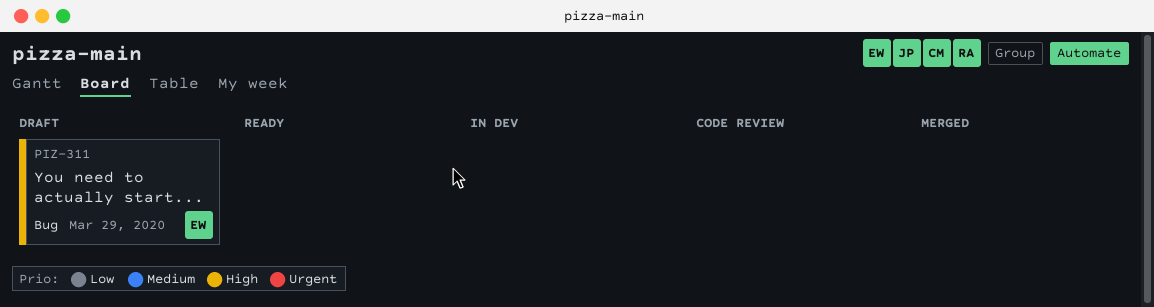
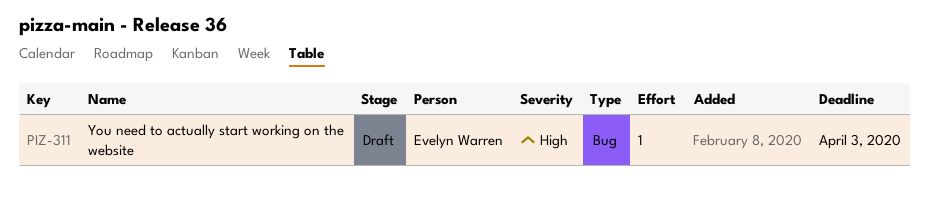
PIZ-311, due: Mar 29 -> Apr 3

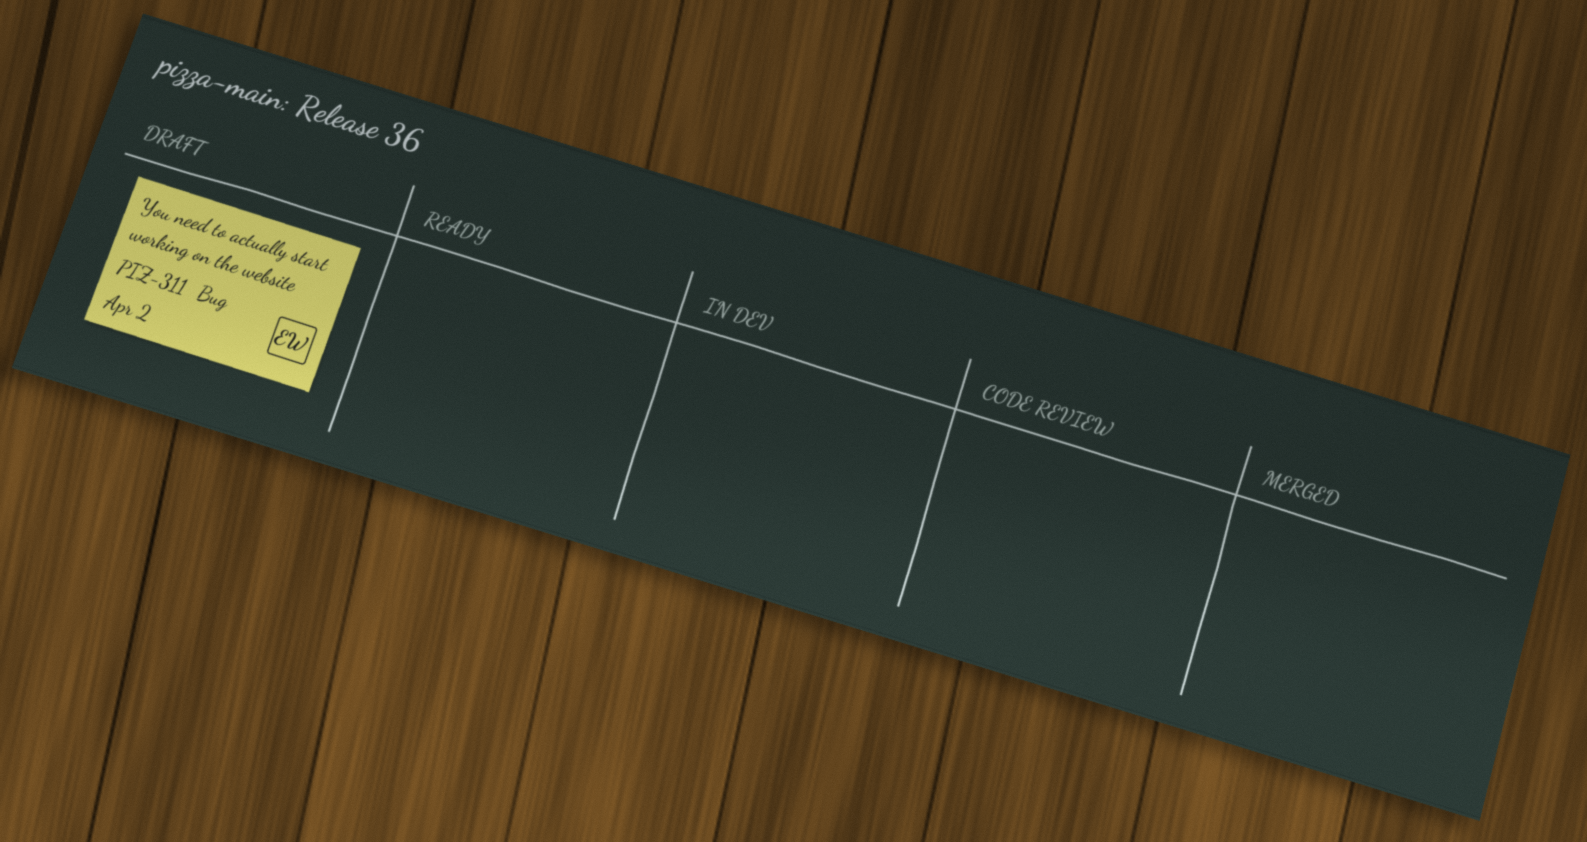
PIZ-311, due: Apr 3 -> Apr 2

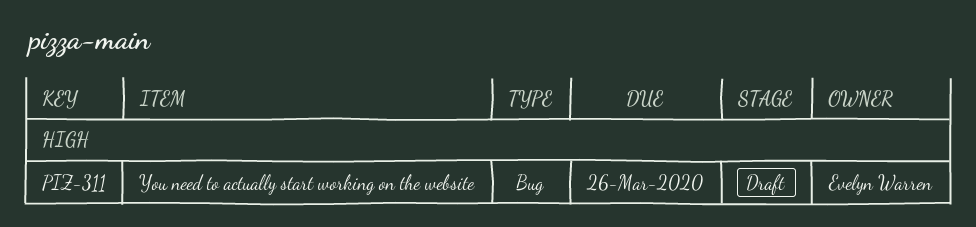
PIZ-311, due: Apr 2 -> Mar 26

